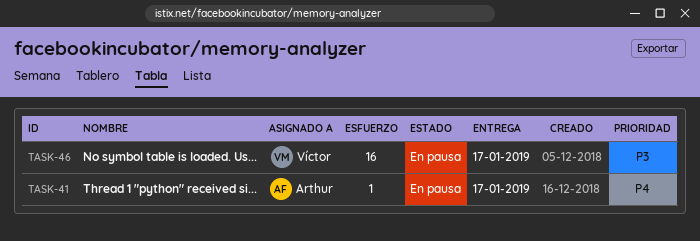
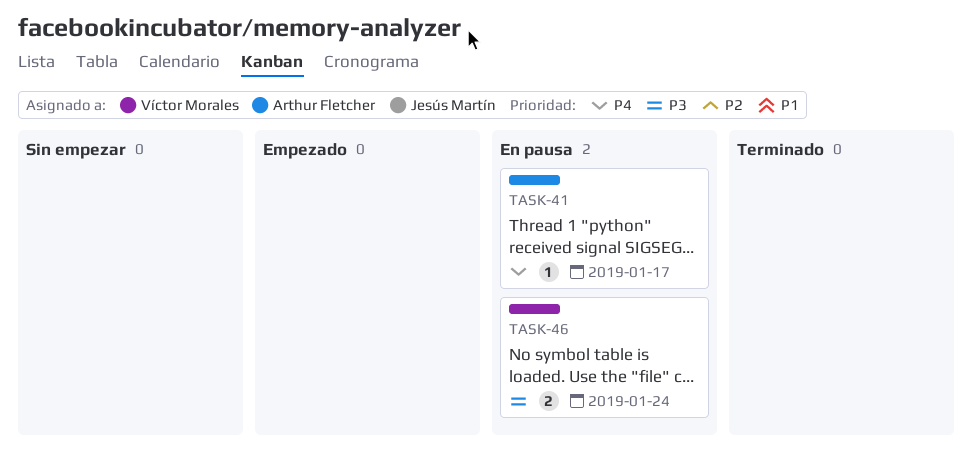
TASK-46, estimate: 16 -> 2
TASK-46, due: Jan 17 -> Jan 24

